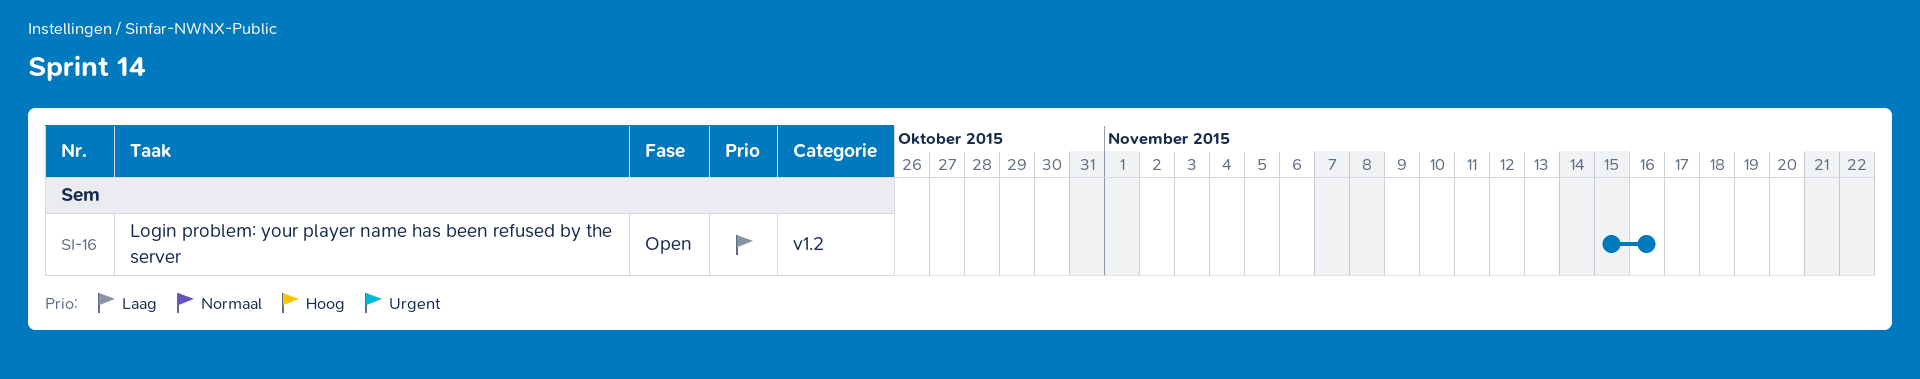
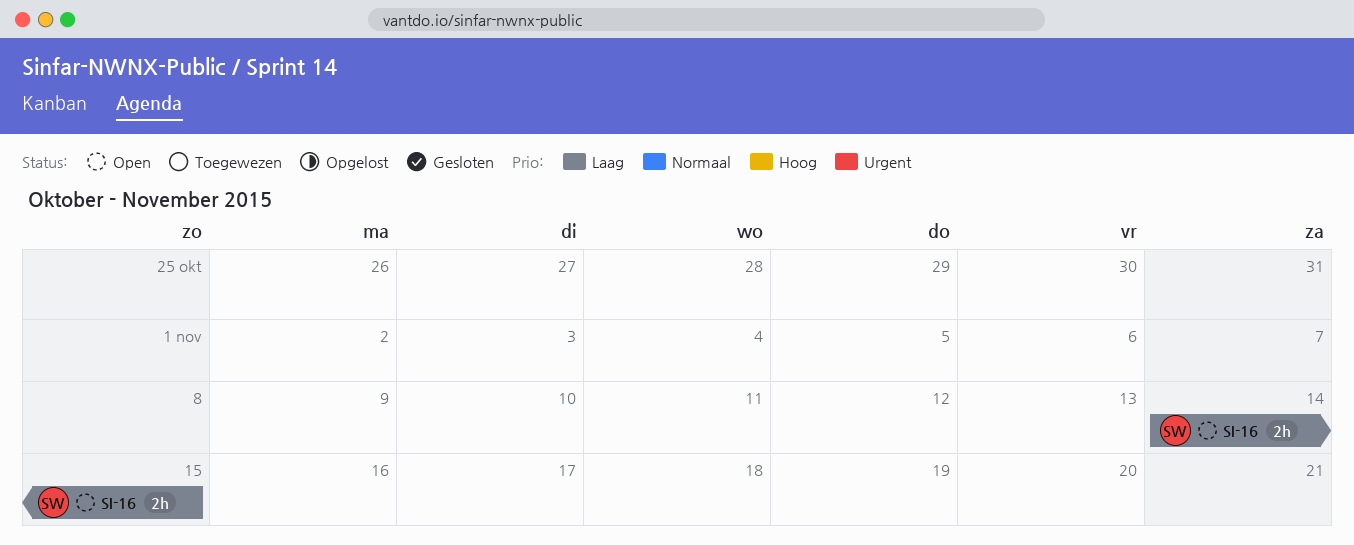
SI-16, start: Nov 15 -> Nov 14
SI-16, due: Nov 16 -> Nov 15

